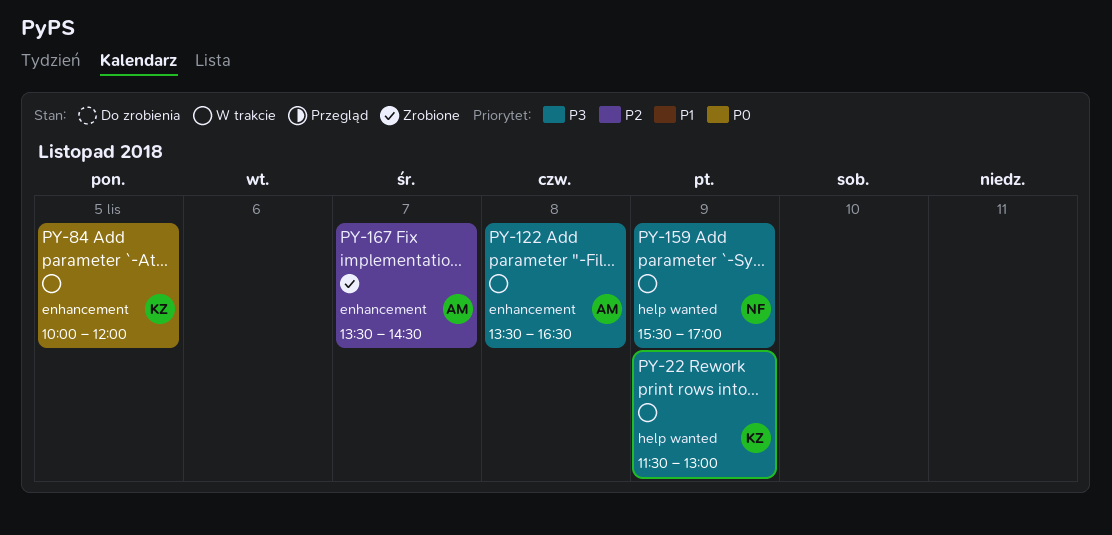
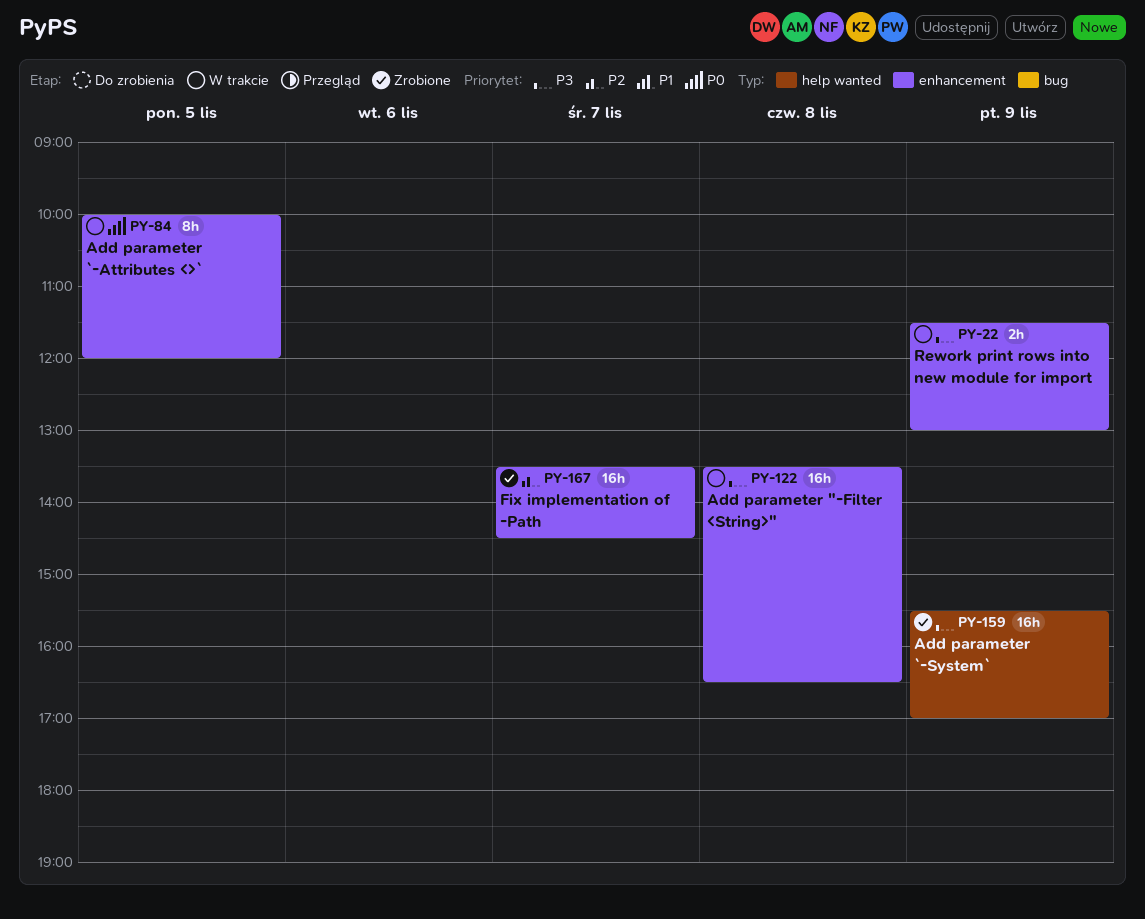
PY-22, label: help wanted -> enhancement
PY-159, status: W trakcie -> Zrobione

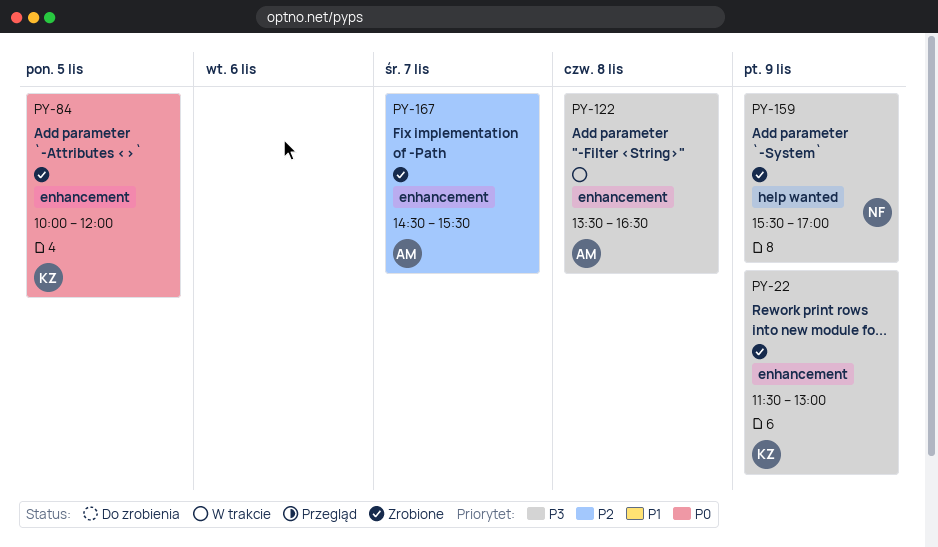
PY-22, status: W trakcie -> Zrobione
PY-84, status: W trakcie -> Zrobione
PY-167, begins: 13:30 -> 14:30
PY-167, ends: 14:30 -> 15:30

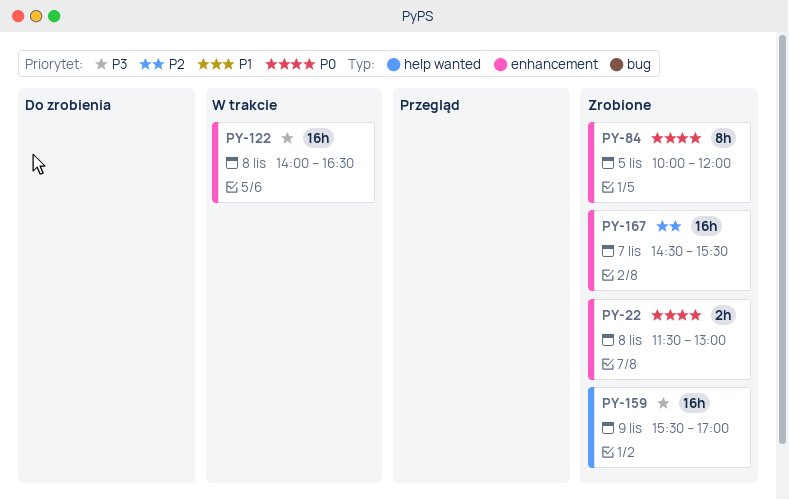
PY-22, priority: P3 -> P0
PY-22, day: Nov 9 -> Nov 8
PY-122, begins: 13:30 -> 14:00

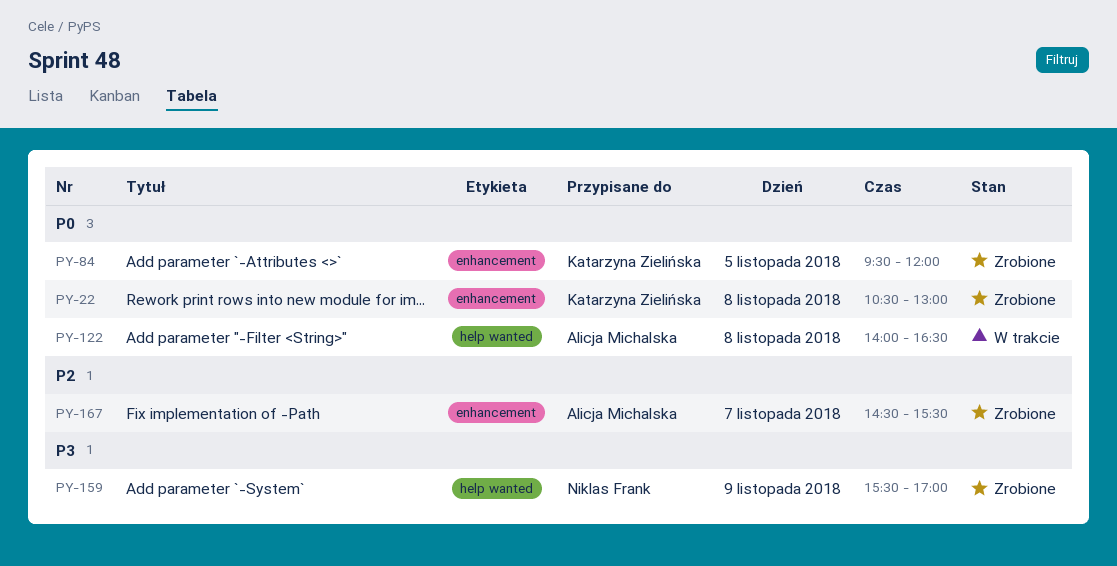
PY-22, begins: 11:30 -> 10:30
PY-84, begins: 10:00 -> 09:30
PY-122, priority: P3 -> P0
PY-122, label: enhancement -> help wanted

